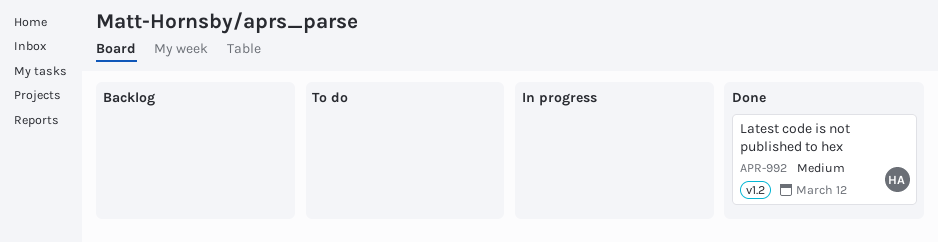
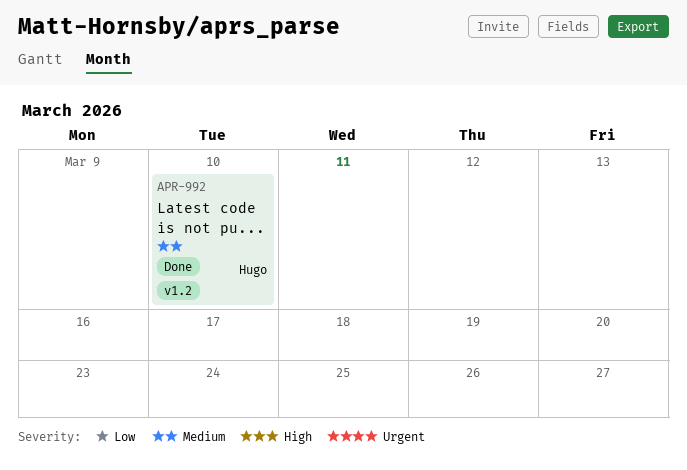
APR-992, due: Mar 12 -> Mar 10

